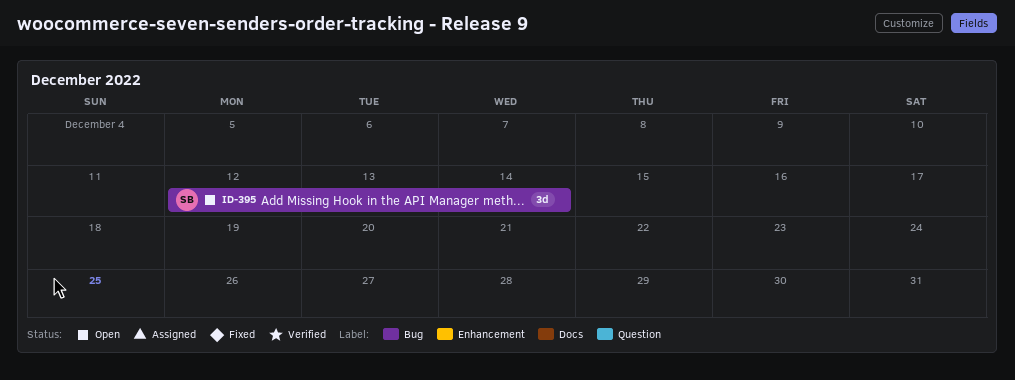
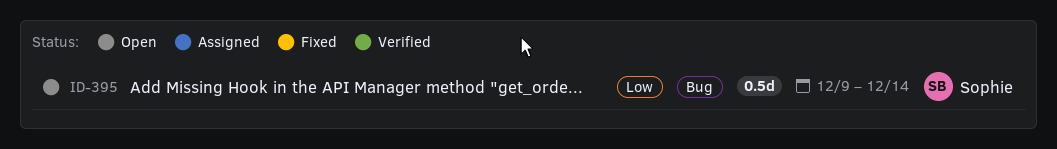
ID-395, estimate: 3d -> 0.5d
ID-395, start: Dec 12 -> Dec 9

